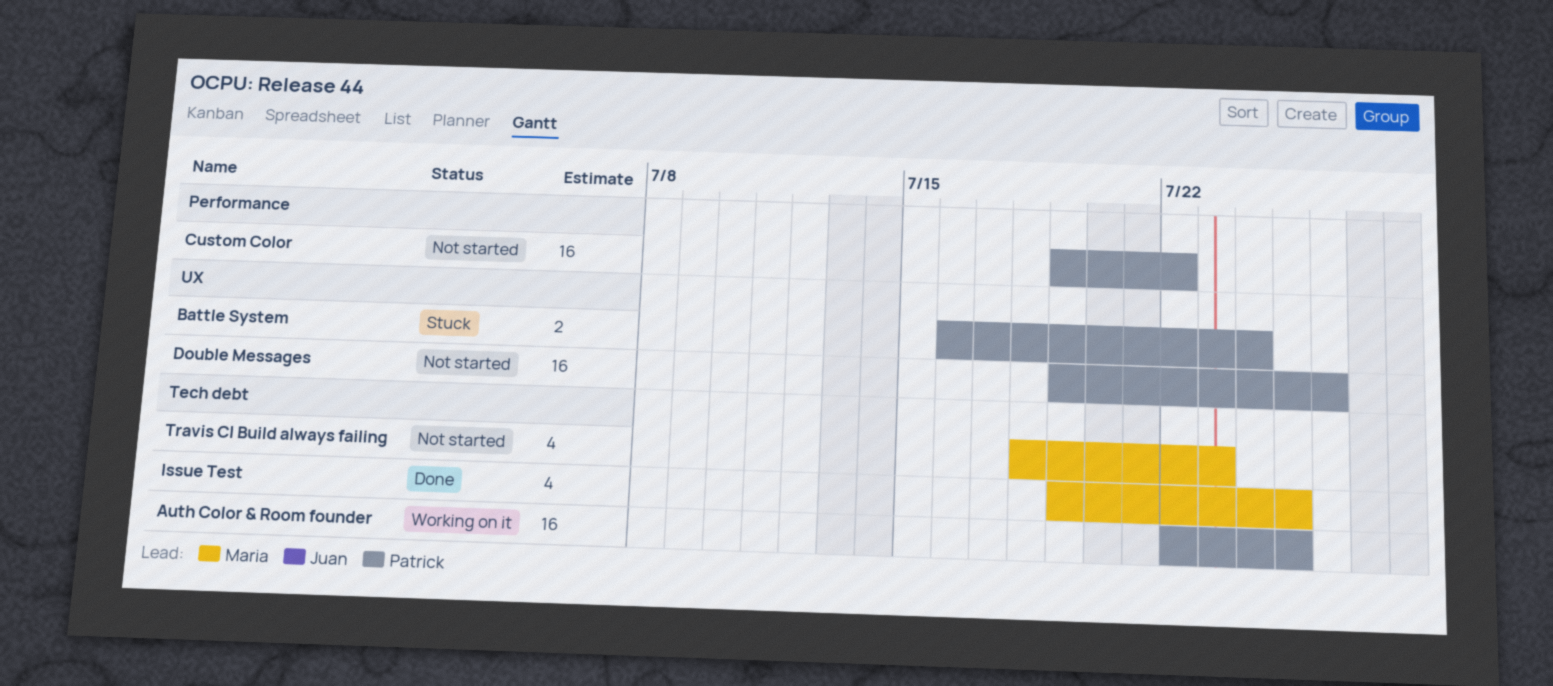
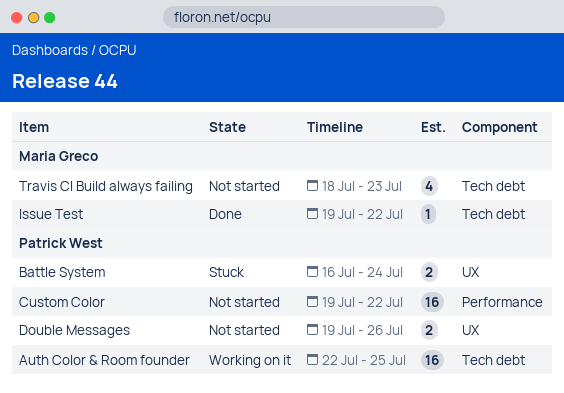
Double Messages, estimate: 16 -> 2
Issue Test, estimate: 4 -> 1
Issue Test, due: Jul 25 -> Jul 22

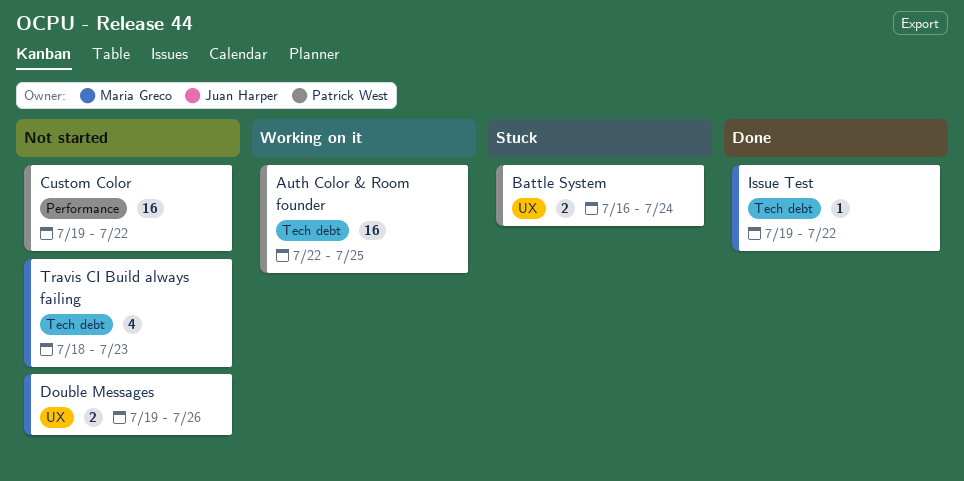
Double Messages, owner: Patrick West -> Maria Greco

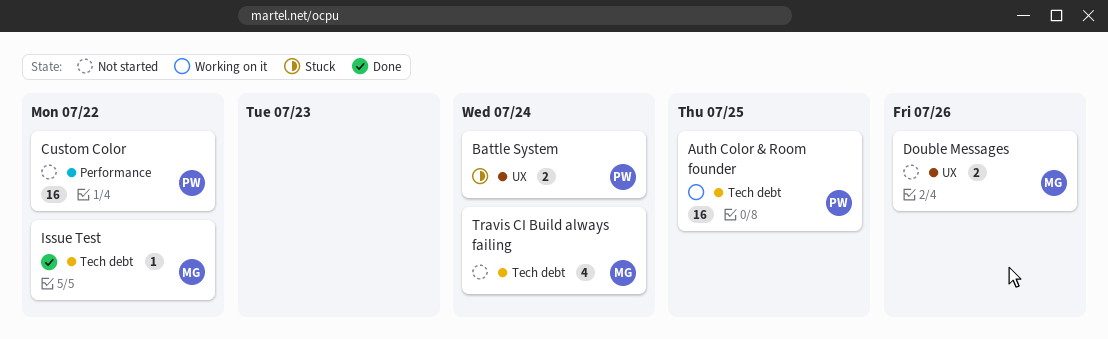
Travis CI Build always failing, due: Jul 23 -> Jul 24

